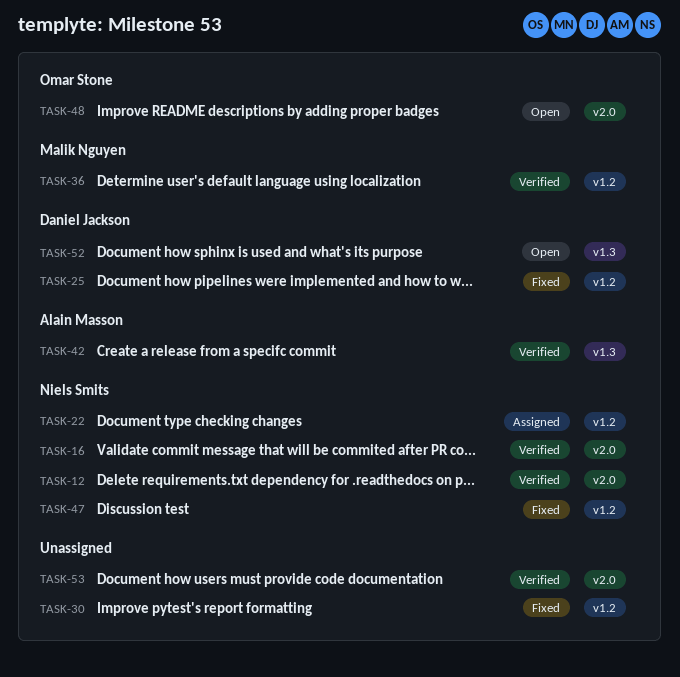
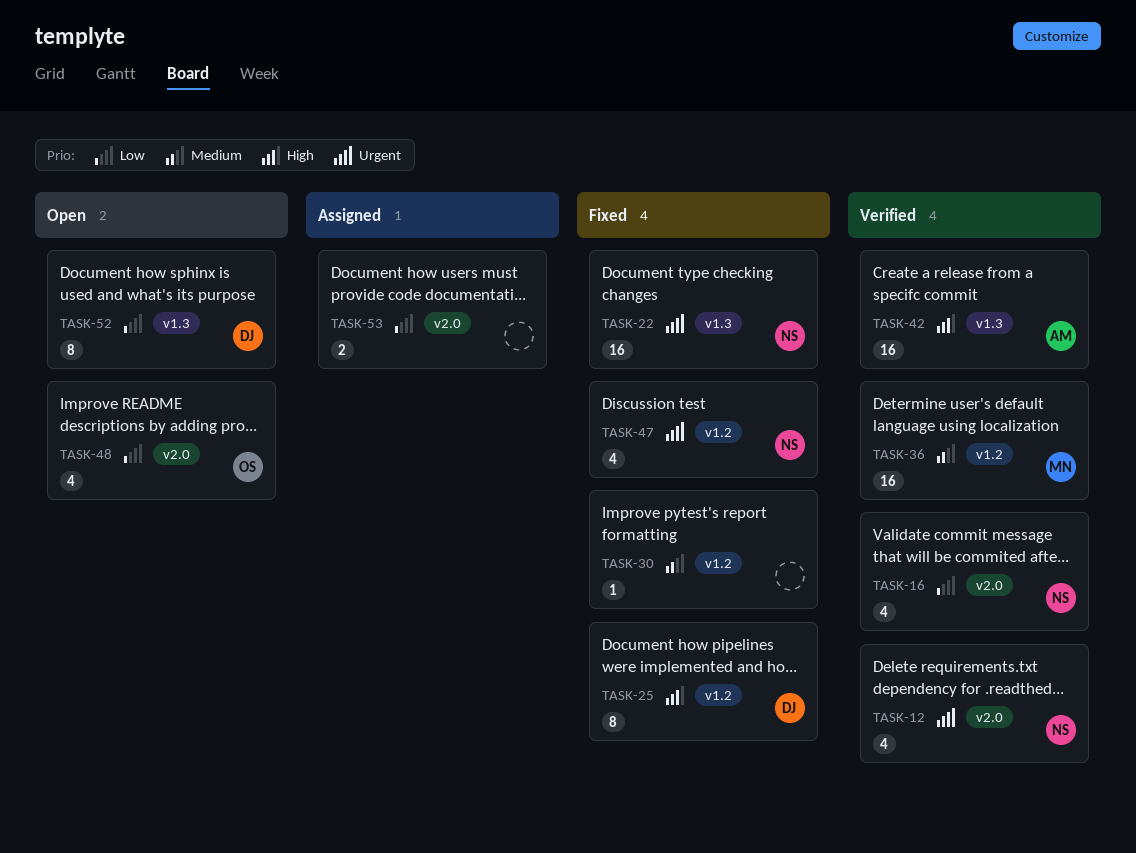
TASK-22, status: Assigned -> Fixed
TASK-22, label: v1.2 -> v1.3
TASK-53, status: Verified -> Assigned

